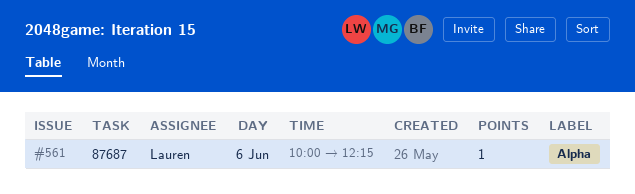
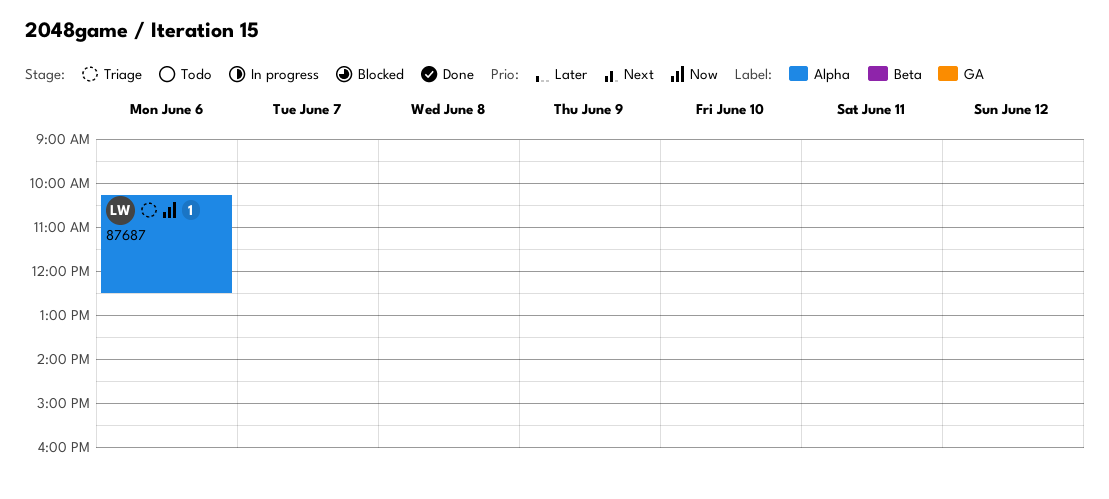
87687, begins: 10:00 -> 10:15
87687, ends: 12:15 -> 12:30

